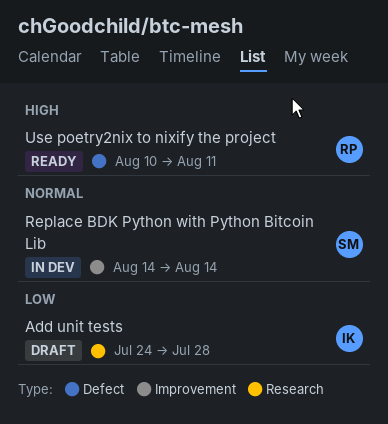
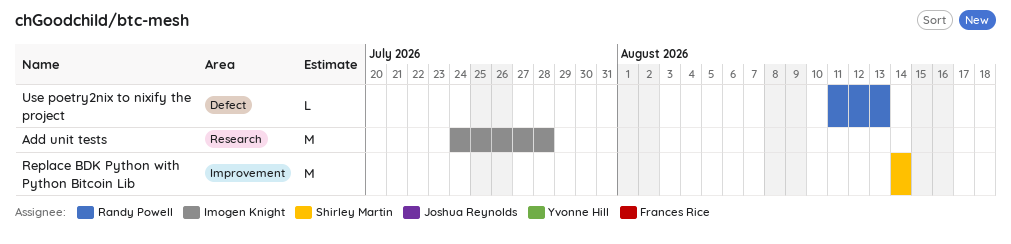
Use poetry2nix to nixify the project, start: Aug 10 -> Aug 11
Use poetry2nix to nixify the project, due: Aug 11 -> Aug 13

